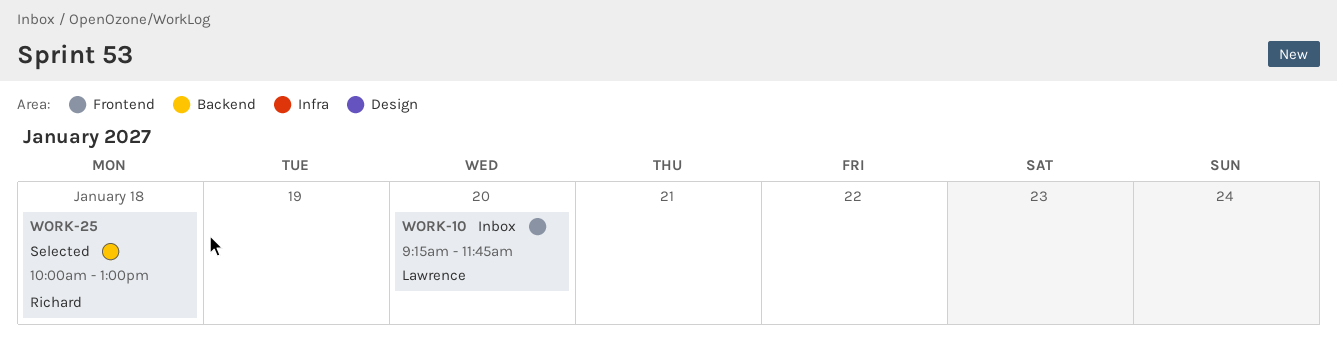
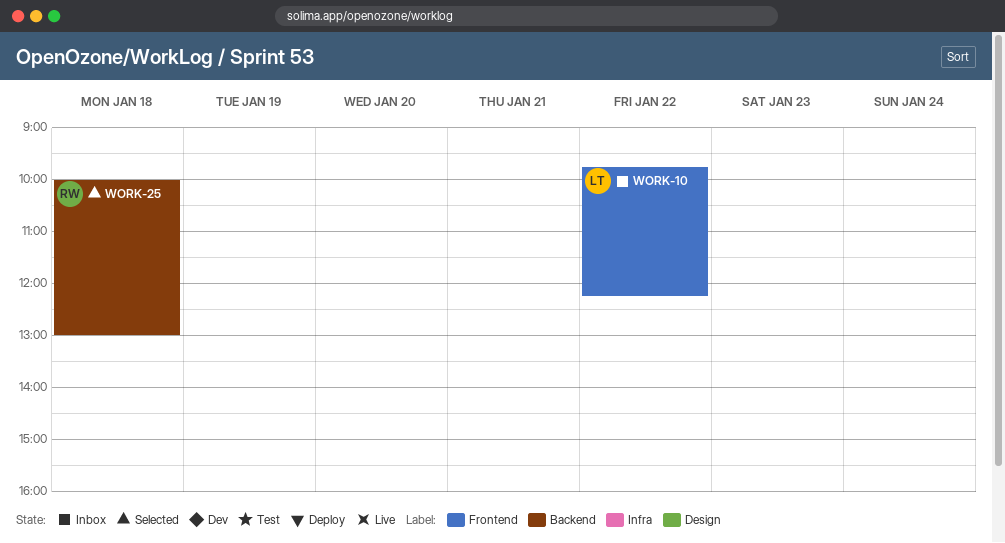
WORK-10, day: Jan 20 -> Jan 22
WORK-10, begins: 09:15 -> 09:45
WORK-10, ends: 11:45 -> 12:15

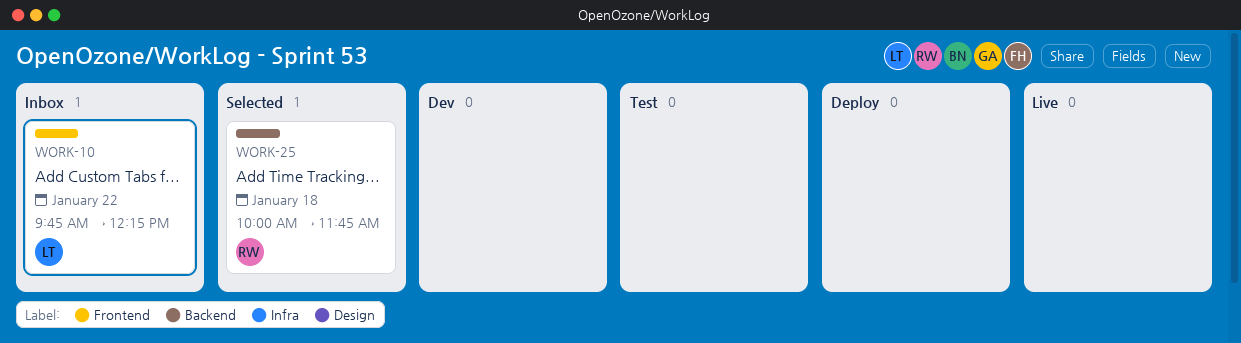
WORK-25, ends: 13:00 -> 11:45

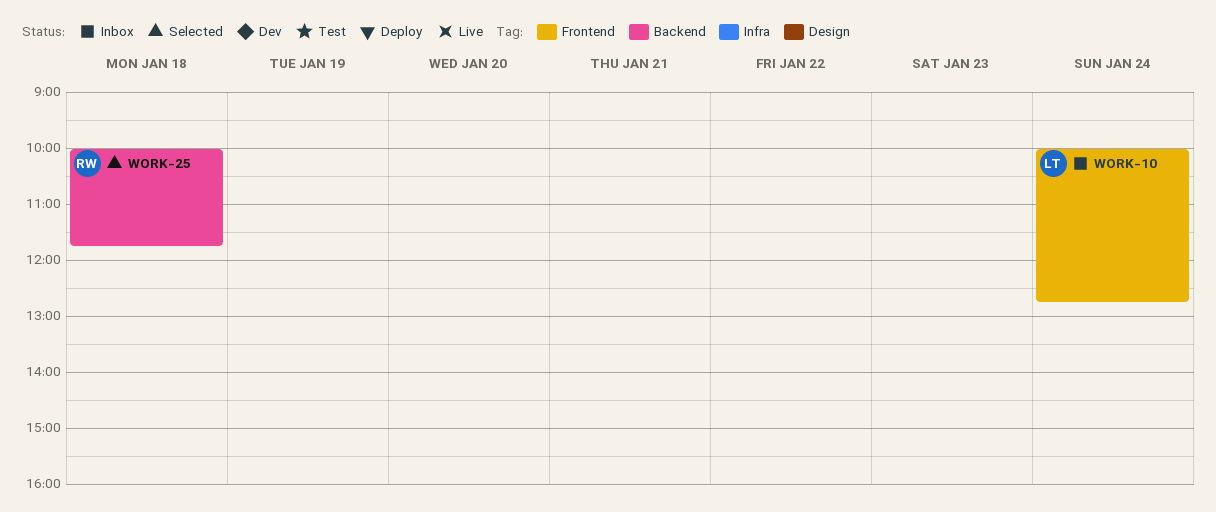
WORK-10, day: Jan 22 -> Jan 24
WORK-10, begins: 09:45 -> 10:00
WORK-10, ends: 12:15 -> 12:45

